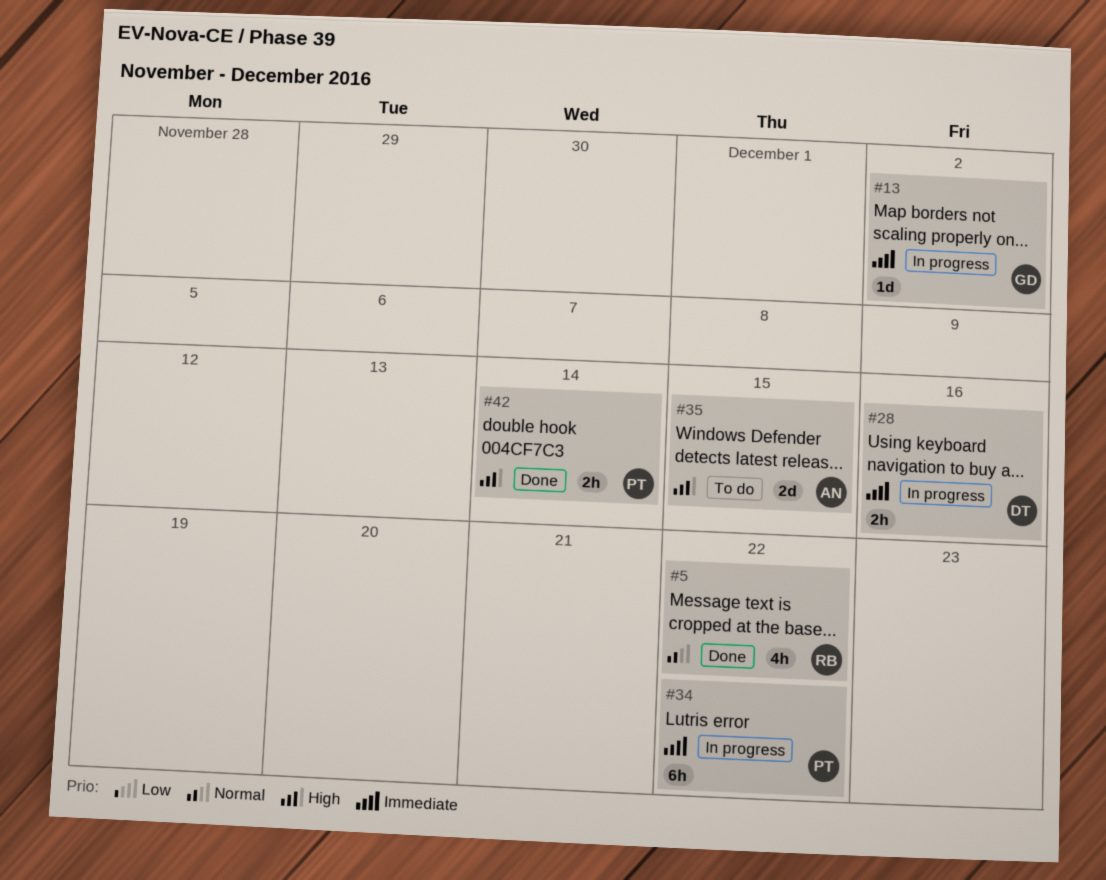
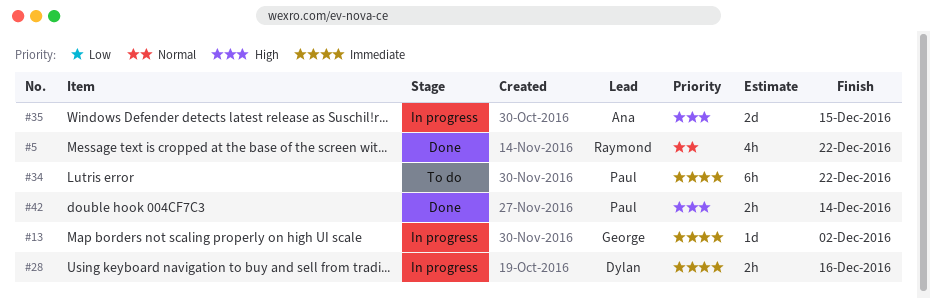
#34, status: In progress -> To do
#35, status: To do -> In progress

